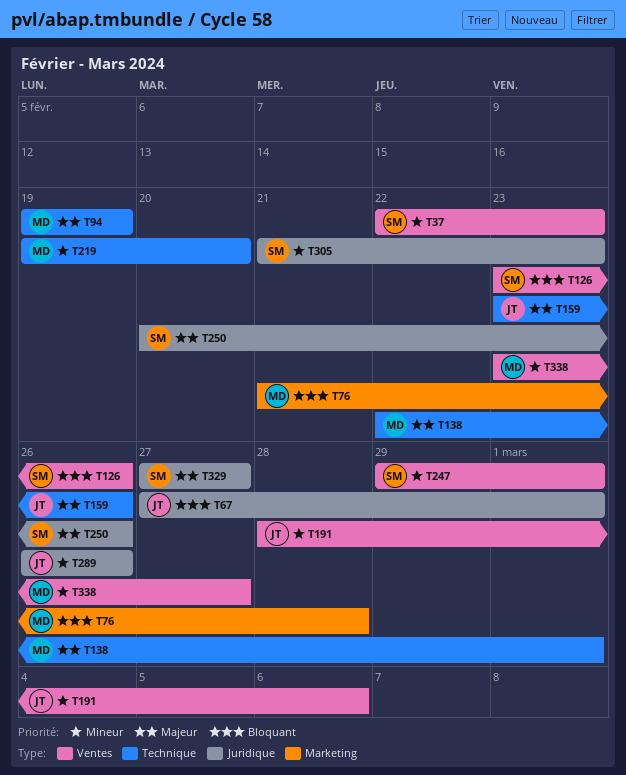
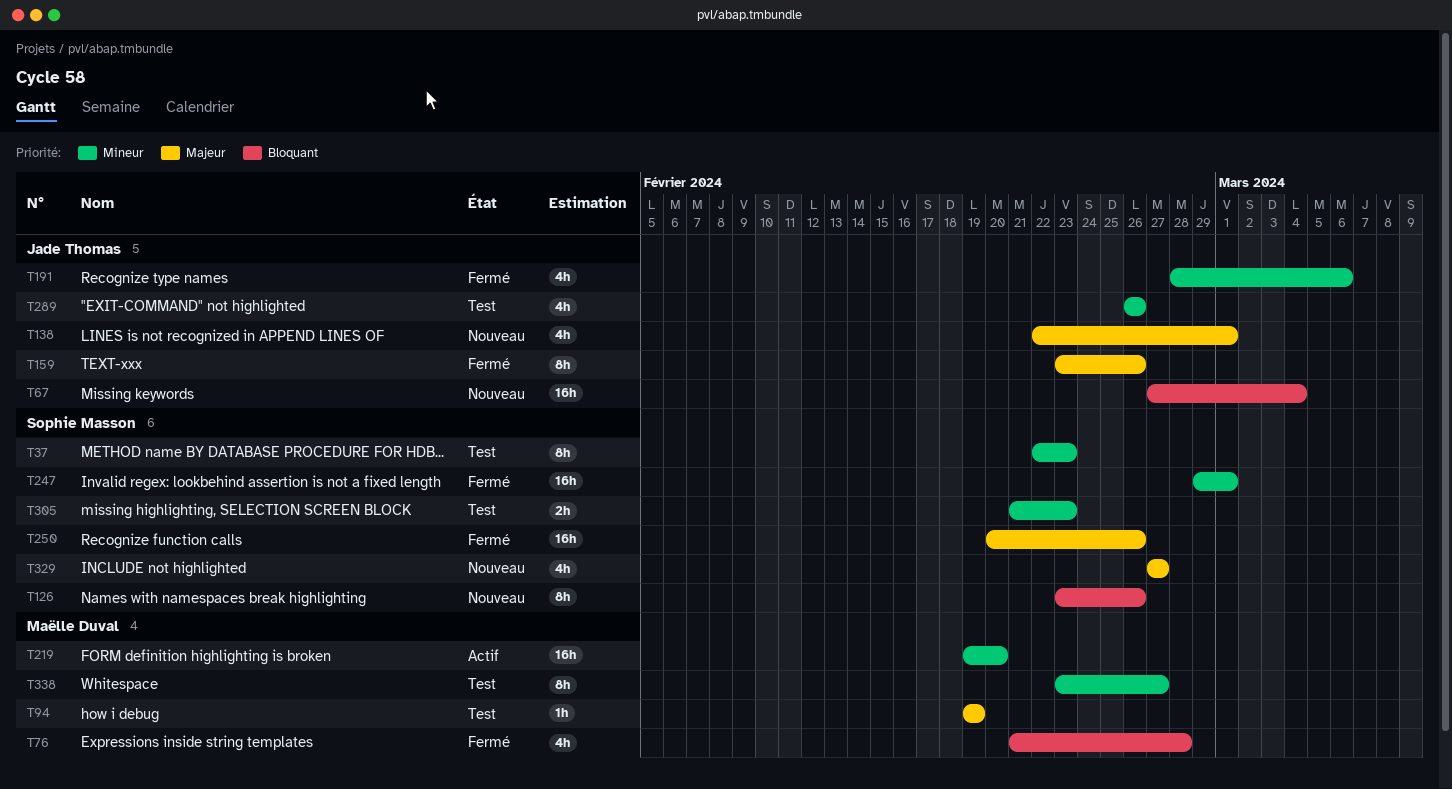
T67, due: Mar 1 -> Mar 4
T138, owner: Maëlle Duval -> Jade Thomas

